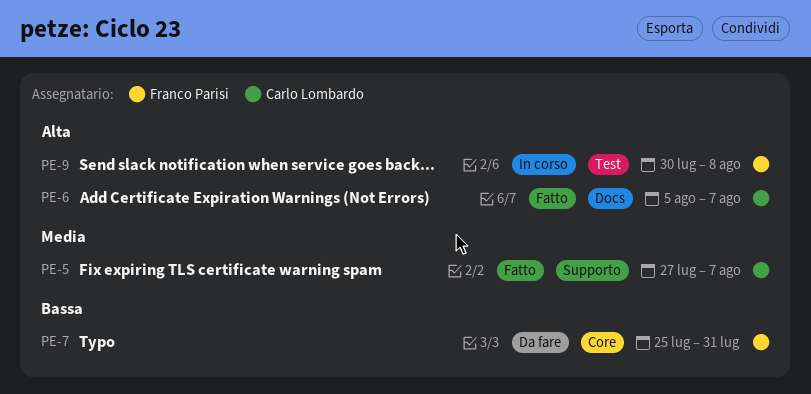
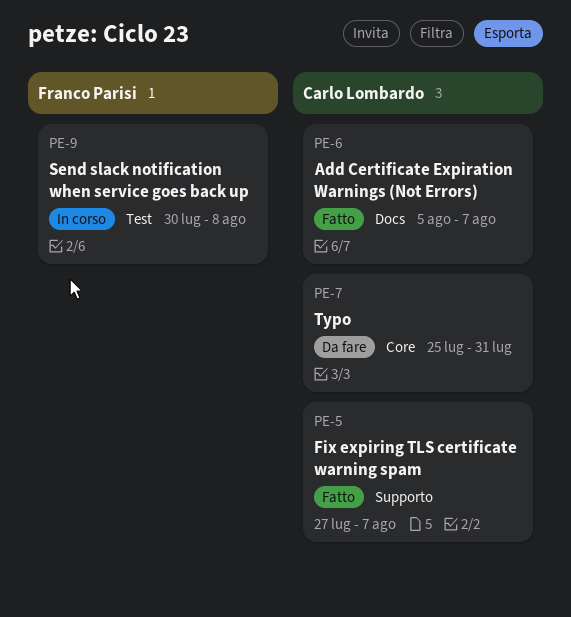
PE-7, owner: Franco Parisi -> Carlo Lombardo

